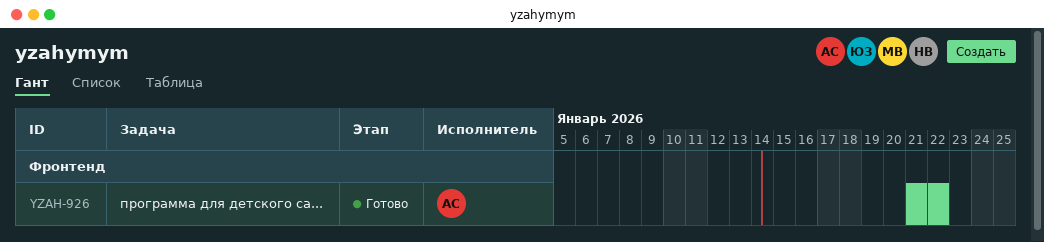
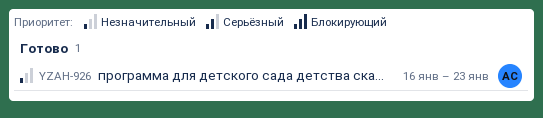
YZAH-926, start: Jan 21 -> Jan 16
YZAH-926, due: Jan 22 -> Jan 23

